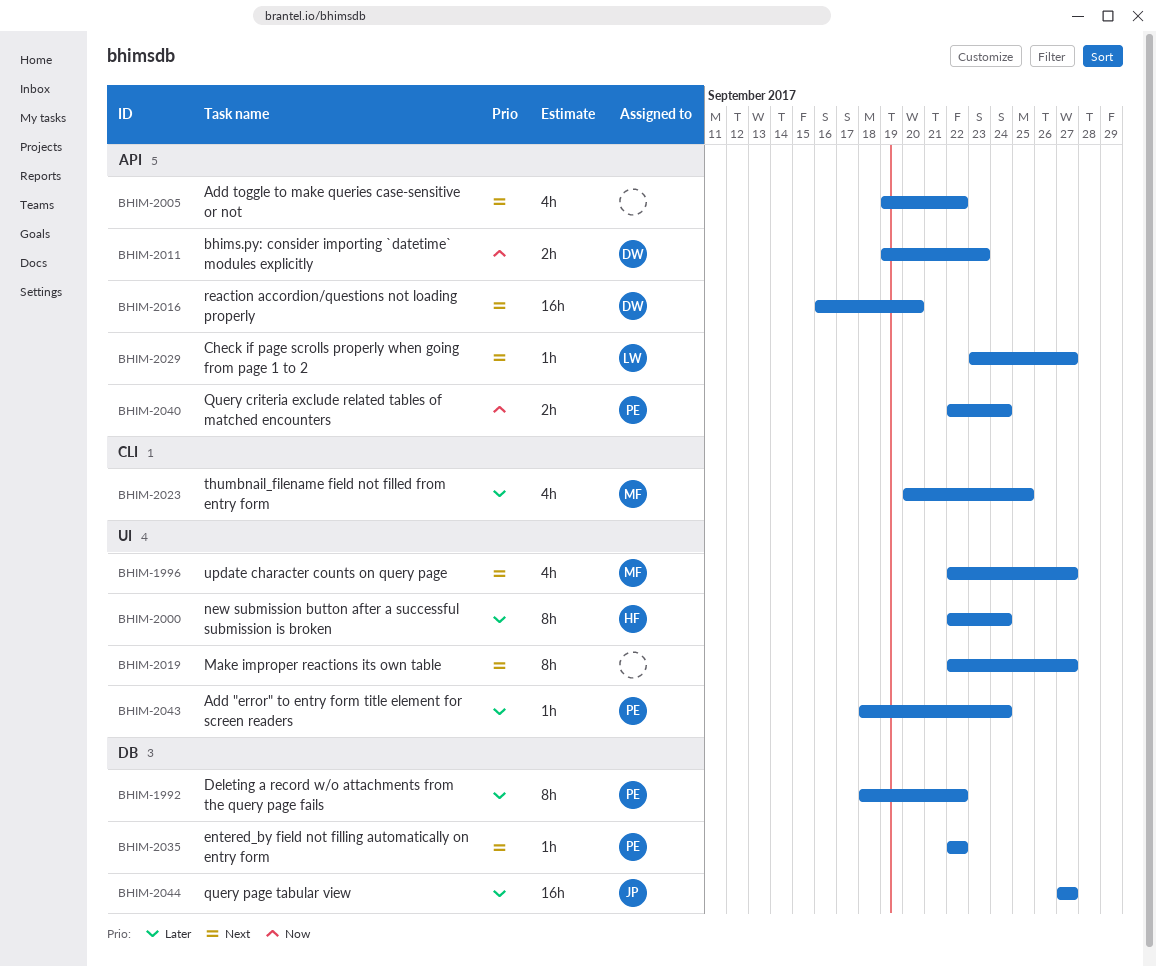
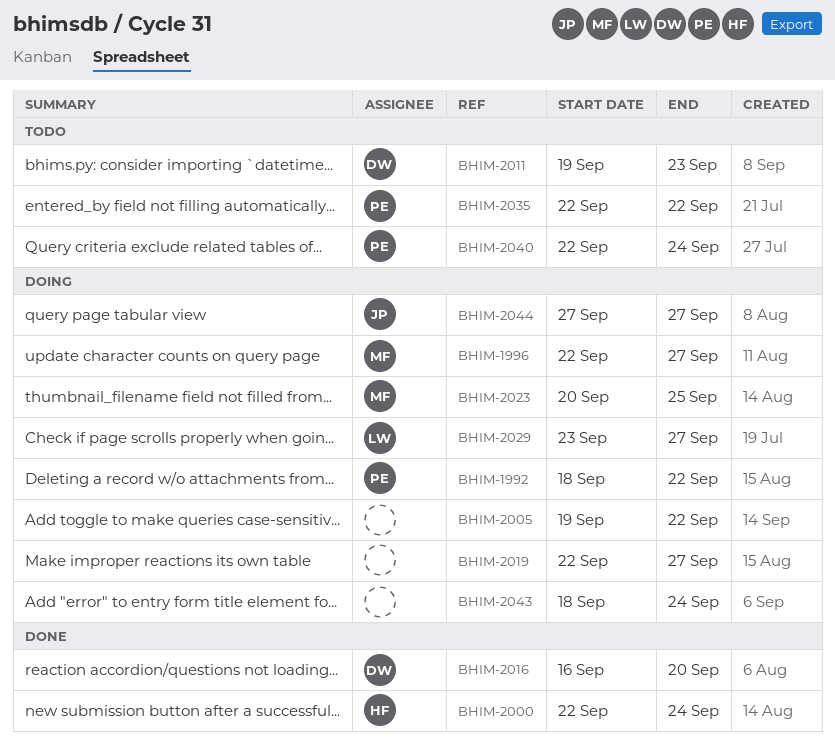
BHIM-2043, owner: PE -> none

